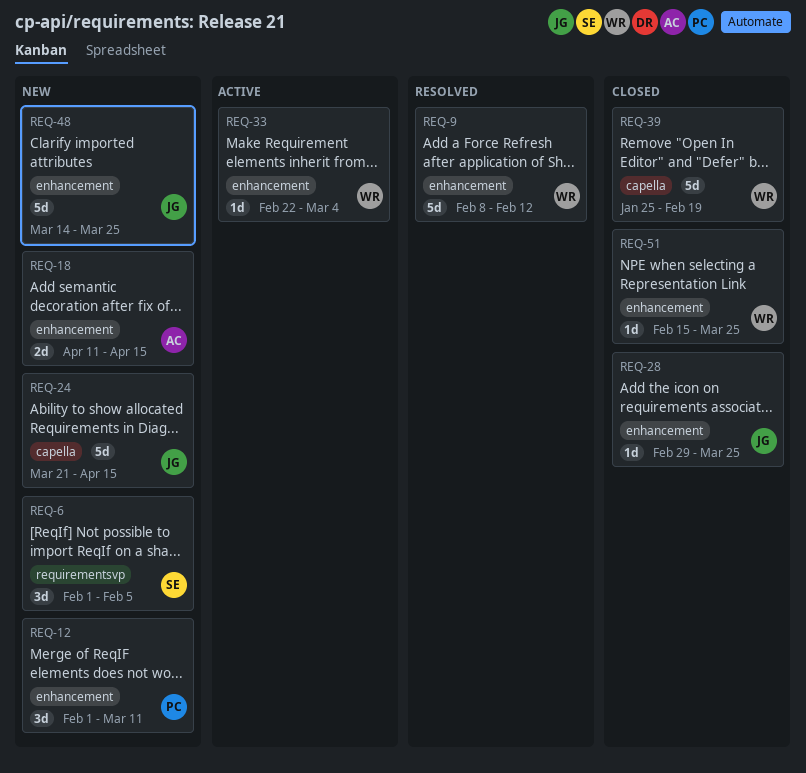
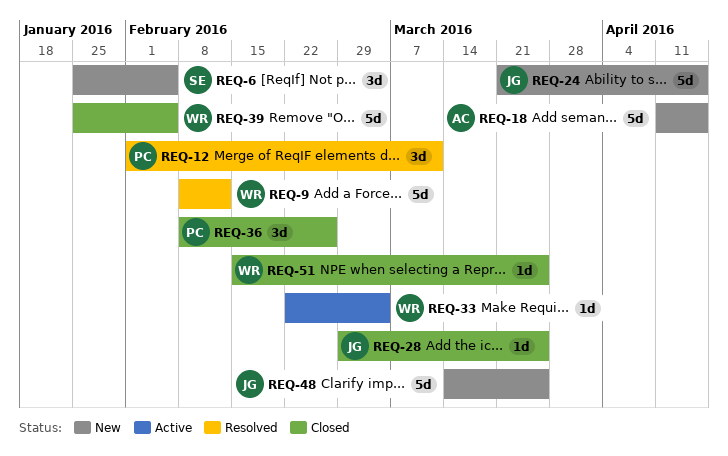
REQ-6, start: Feb 1 -> Jan 25
REQ-12, status: New -> Resolved
REQ-18, estimate: 2d -> 5d
REQ-36: none -> present
REQ-39, due: Feb 19 -> Feb 5

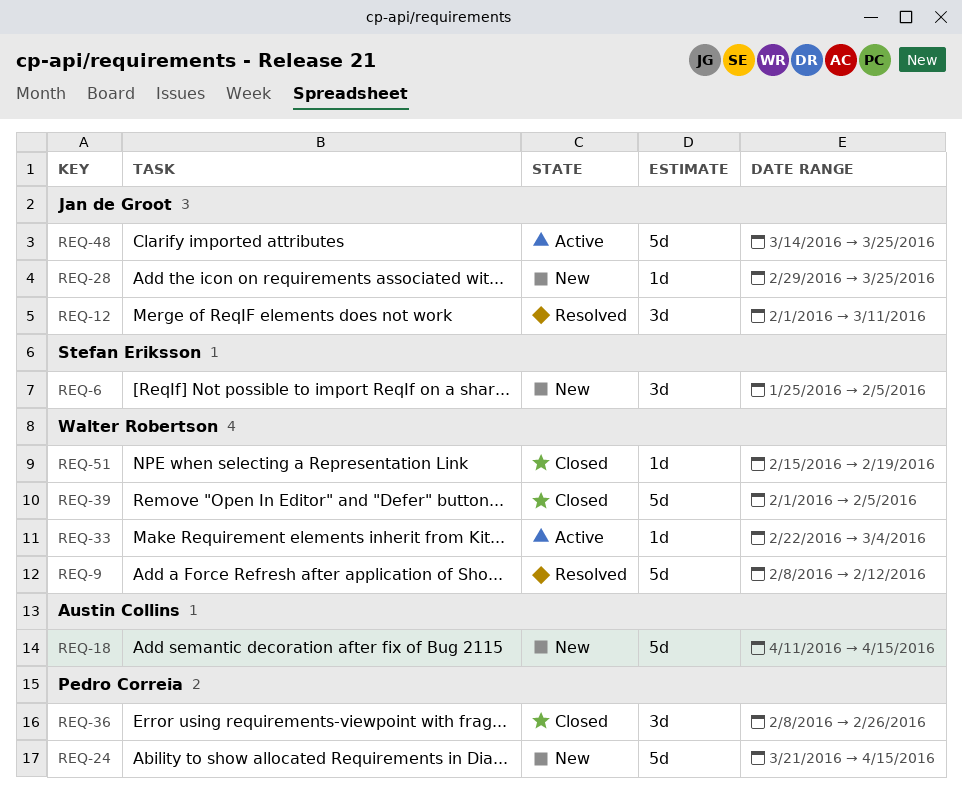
REQ-12, owner: Pedro Correia -> Jan de Groot
REQ-24, owner: Jan de Groot -> Pedro Correia
REQ-28, status: Closed -> New
REQ-39, start: Jan 25 -> Feb 1
REQ-48, status: New -> Active
REQ-51, due: Mar 25 -> Feb 19

